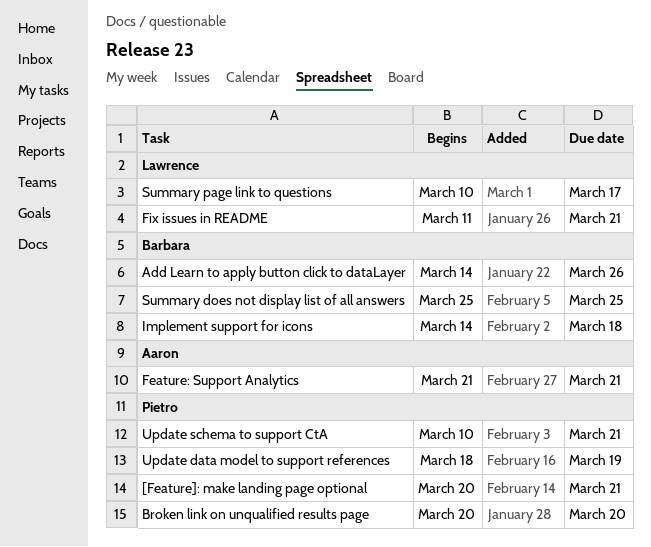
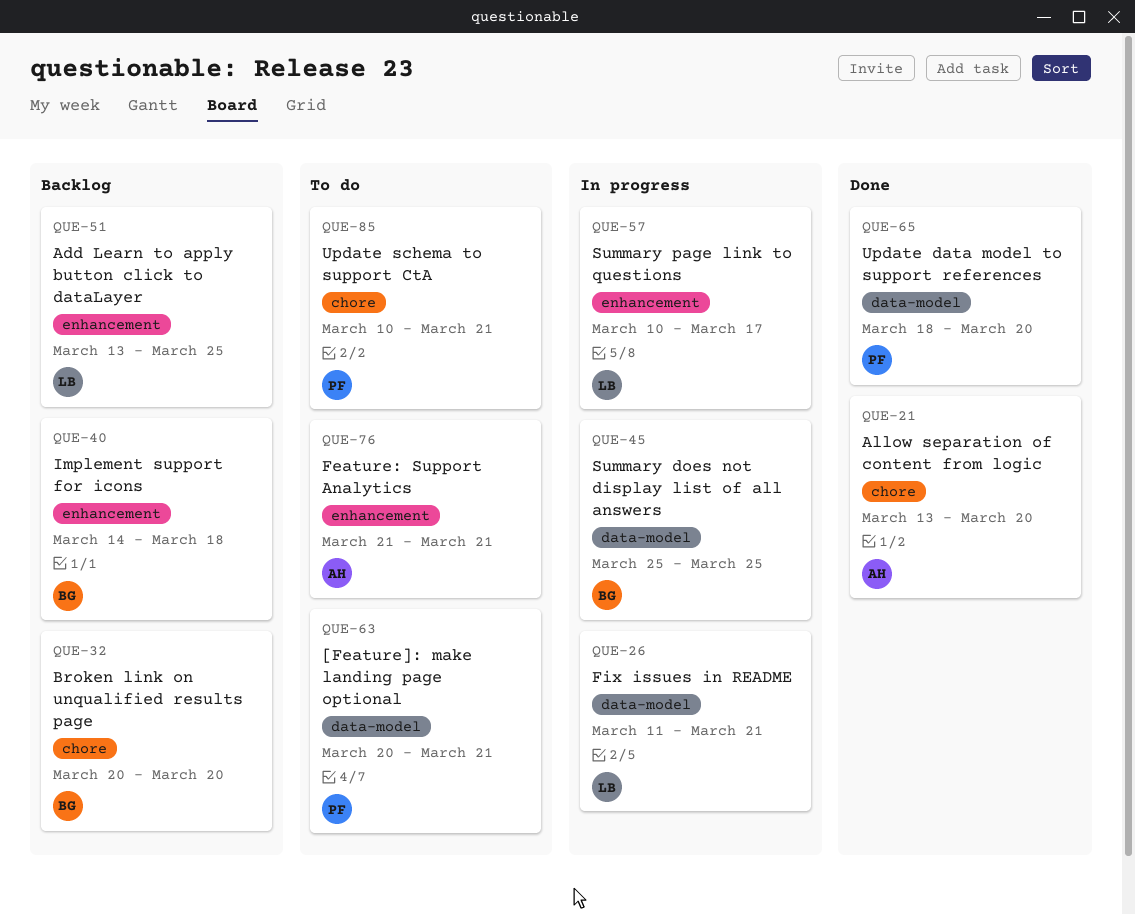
Add Learn to apply button click to dataLayer, owner: Barbara -> Lawrence
Add Learn to apply button click to dataLayer, start: Mar 14 -> Mar 13
Add Learn to apply button click to dataLayer, due: Mar 26 -> Mar 25
Allow separation of content from logic: none -> present
Broken link on unqualified results page, owner: Pietro -> Barbara
Update data model to support references, due: Mar 19 -> Mar 20

